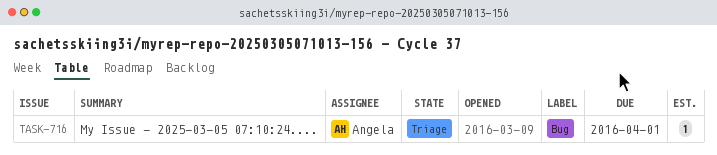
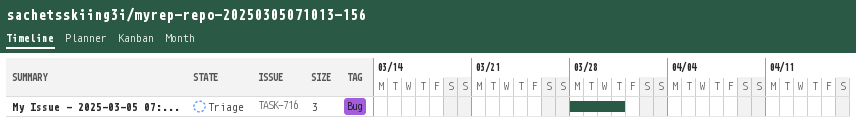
TASK-716, estimate: 1 -> 3
TASK-716, due: Apr 1 -> Mar 31

